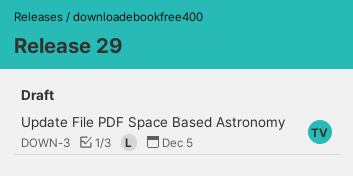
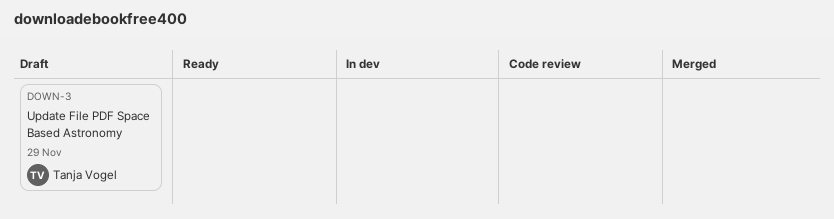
DOWN-3, due: Dec 5 -> Nov 29

